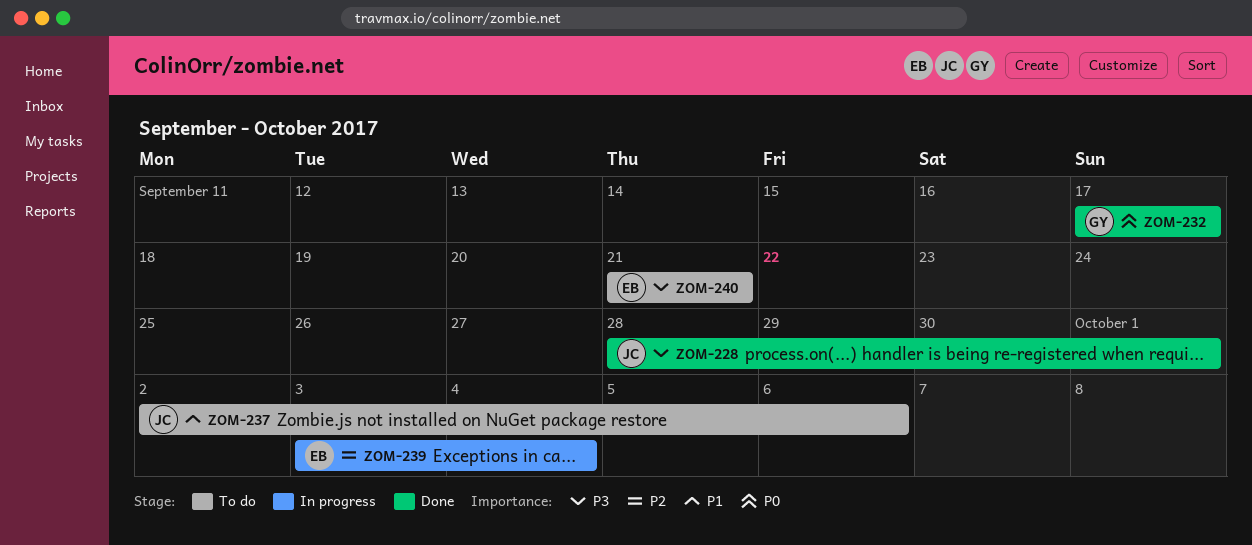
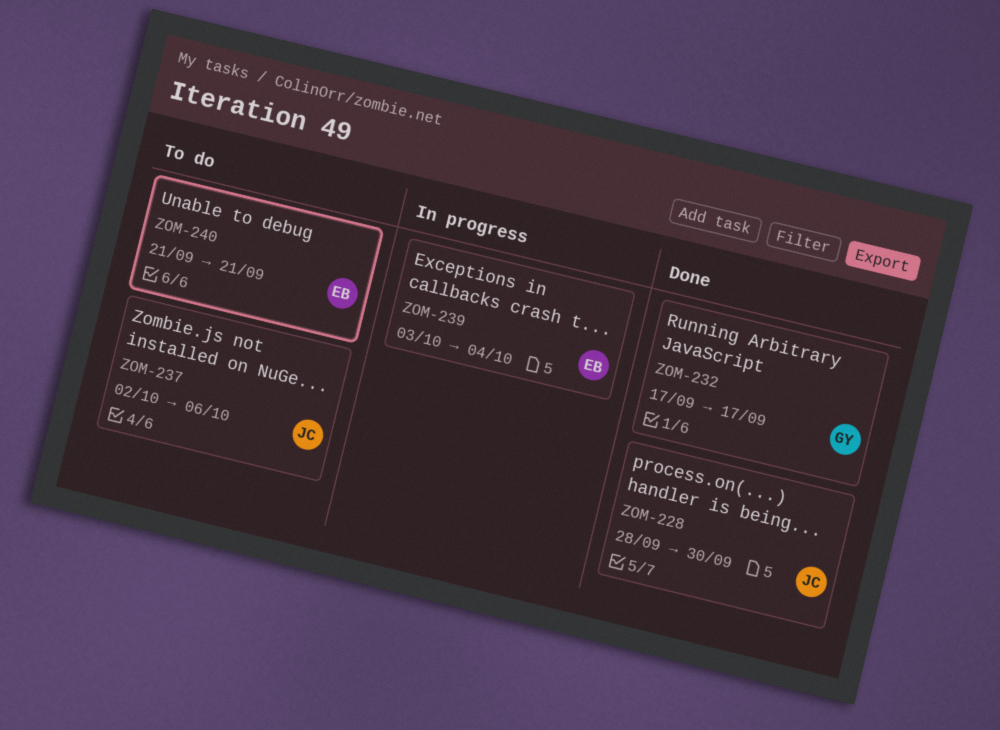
ZOM-228, due: Oct 1 -> Sep 30

